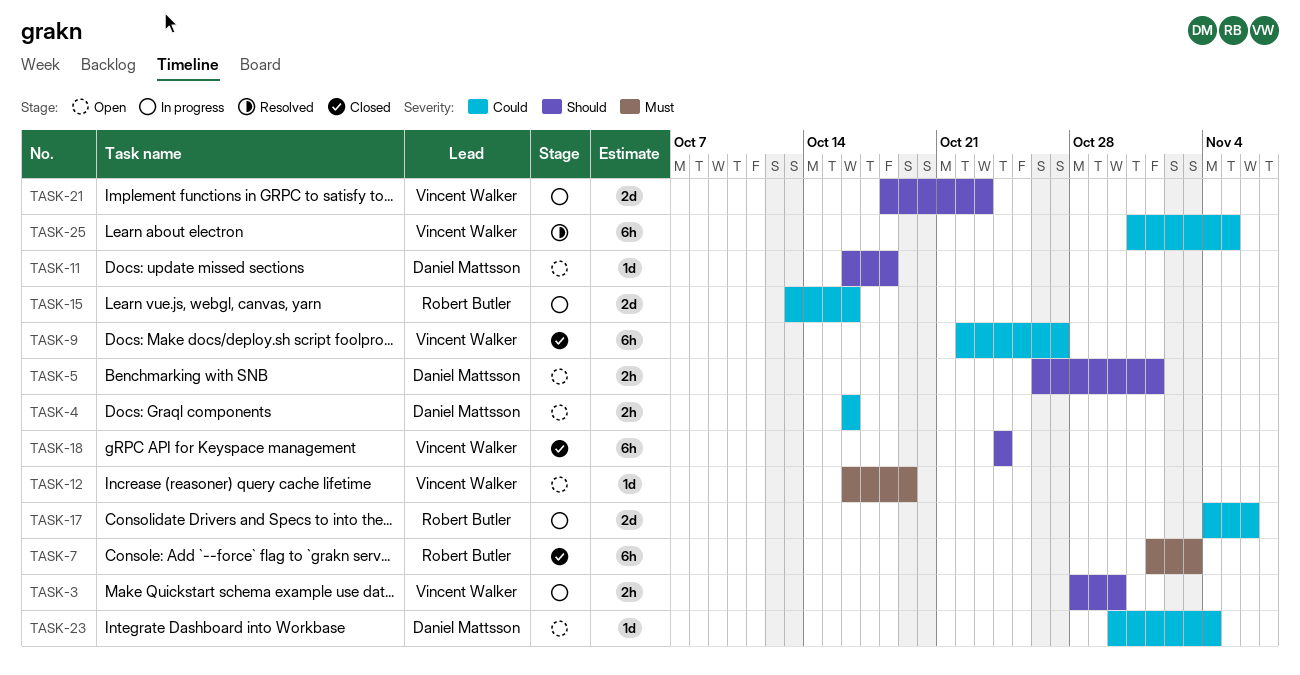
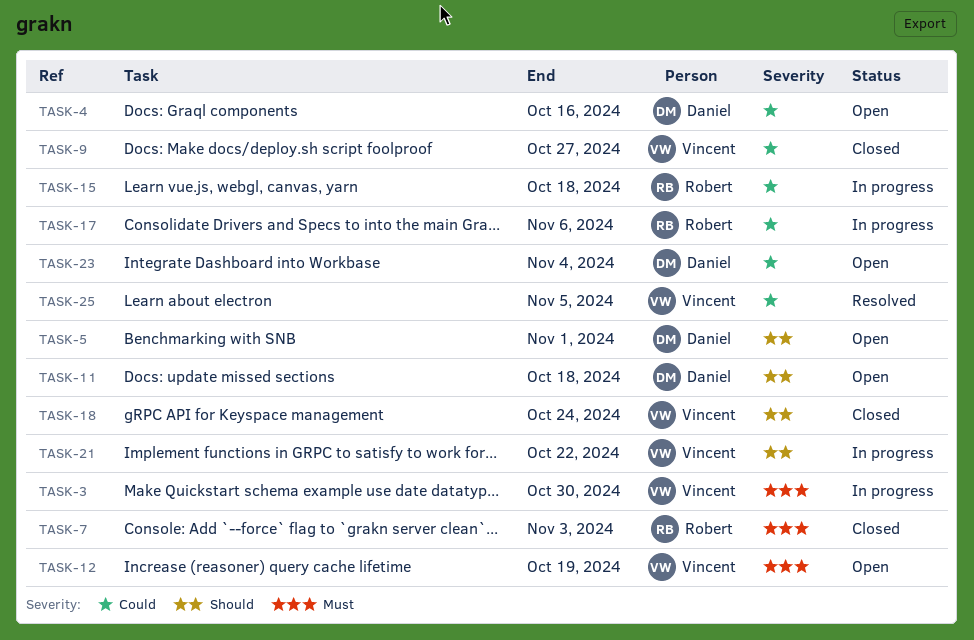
TASK-3, priority: Should -> Must
TASK-15, due: Oct 16 -> Oct 18
TASK-21, due: Oct 23 -> Oct 22

